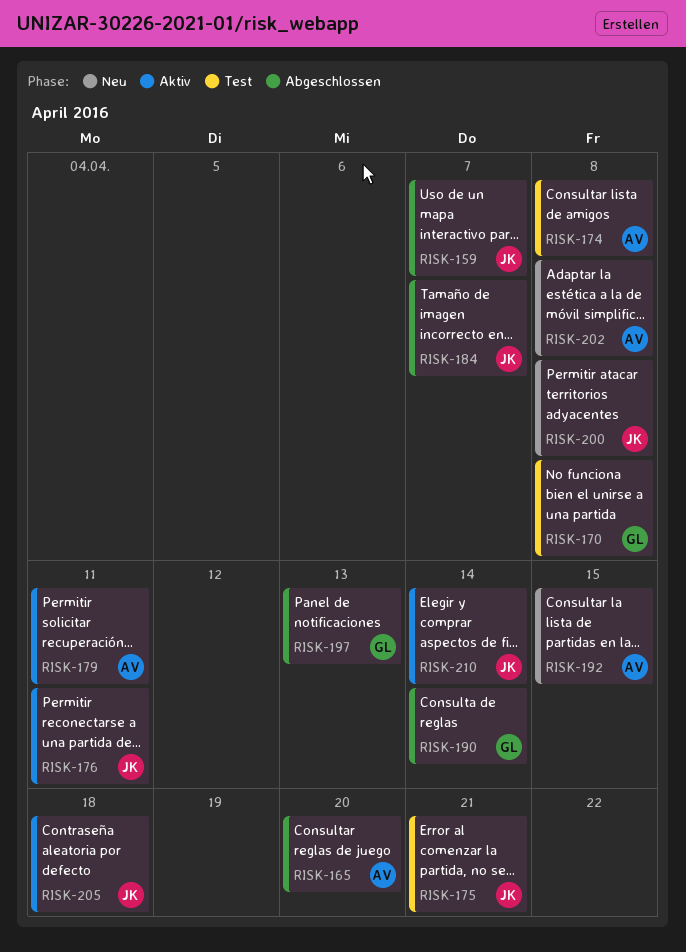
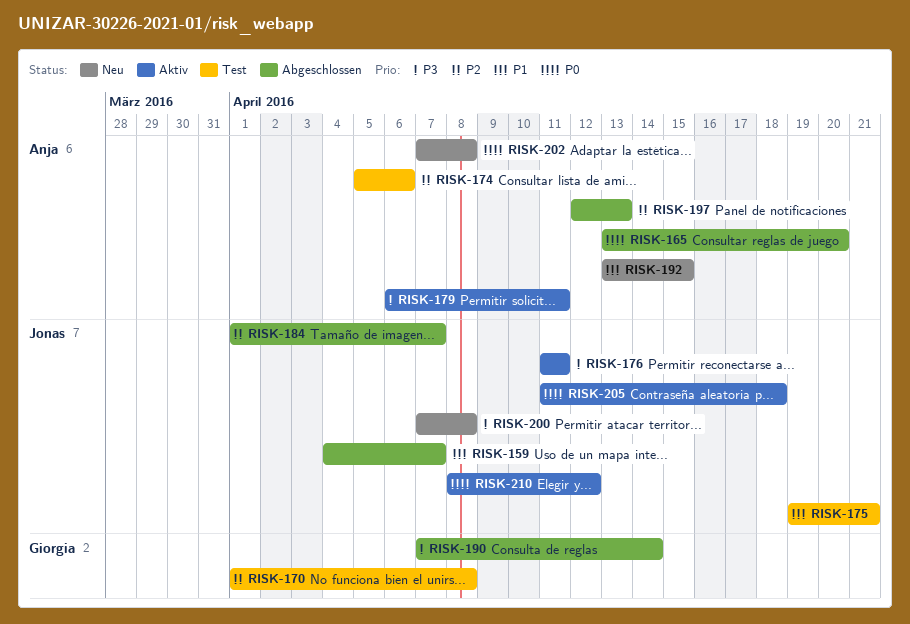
RISK-174, due: Apr 8 -> Apr 6
RISK-197, owner: Giorgia -> Anja
RISK-210, due: Apr 14 -> Apr 12

